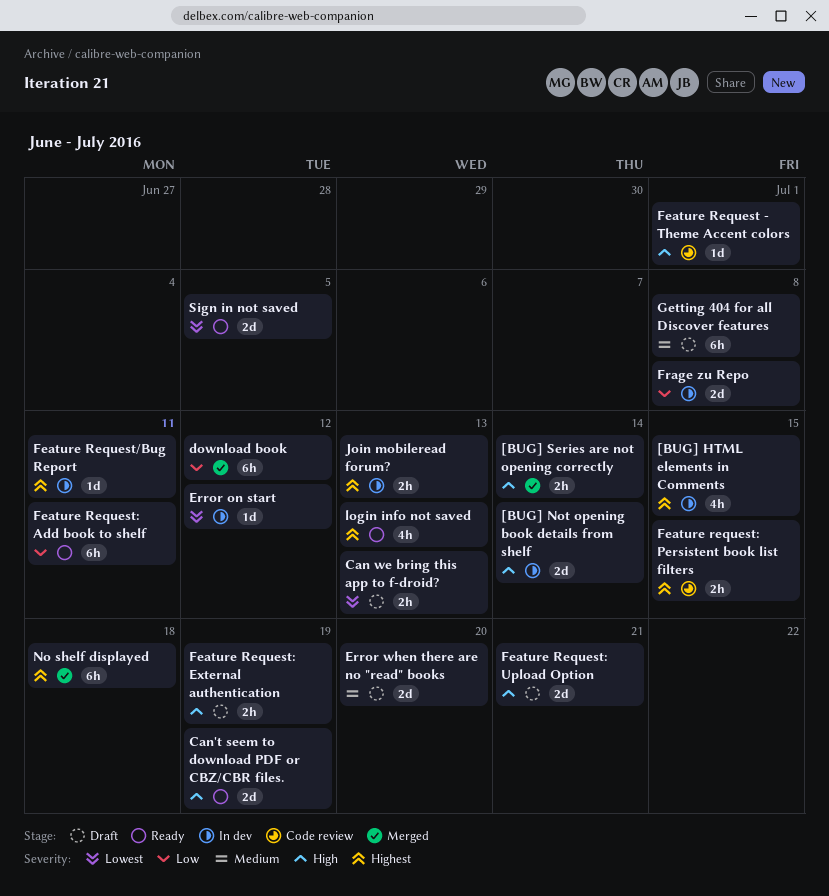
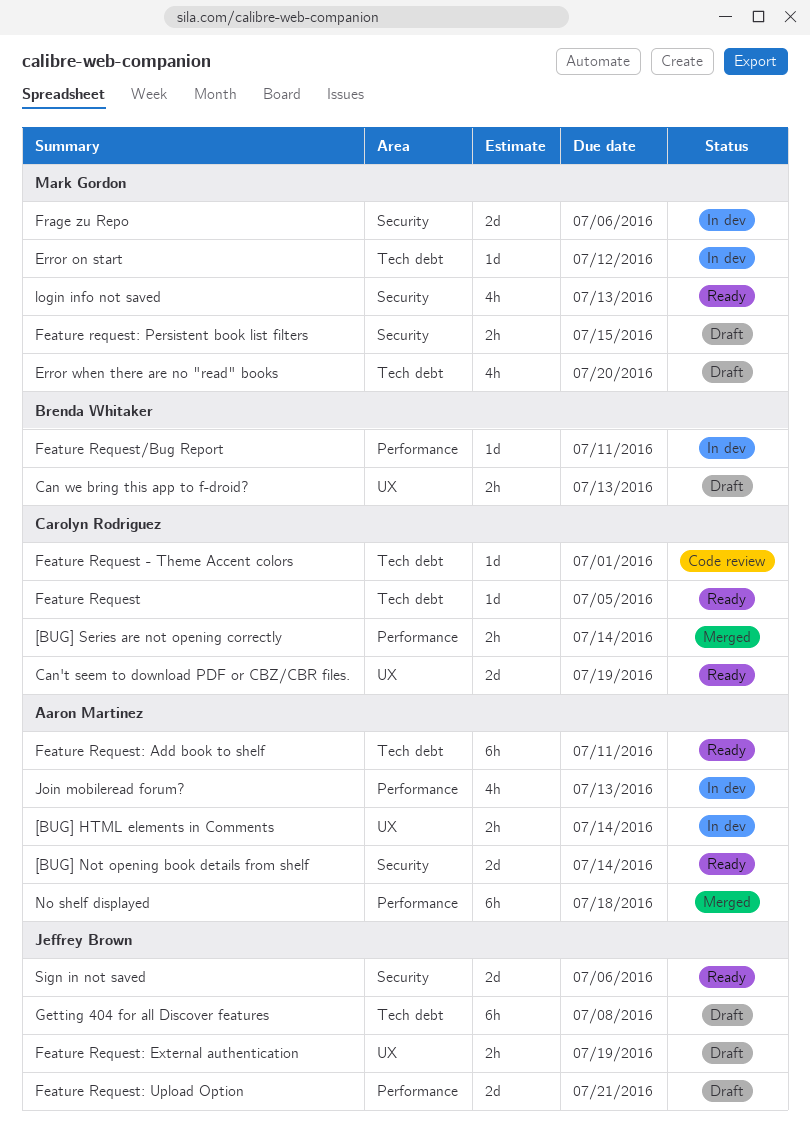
[BUG] HTML elements in Comments, estimate: 4h -> 2h
[BUG] HTML elements in Comments, due: Jul 15 -> Jul 14
[BUG] Not opening book details from shelf, status: In dev -> Ready
download book: present -> none
Error when there are no "read" books, estimate: 2d -> 4h
Feature Request: none -> present
Feature request: Persistent book list filters, status: Code review -> Draft
Frage zu Repo, due: Jul 8 -> Jul 6
Join mobileread forum?, estimate: 2h -> 4h
Sign in not saved, due: Jul 5 -> Jul 6

